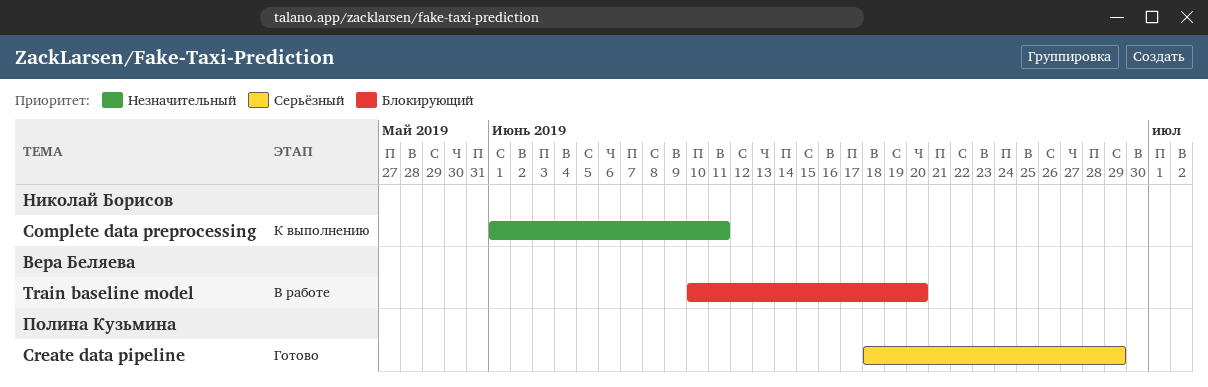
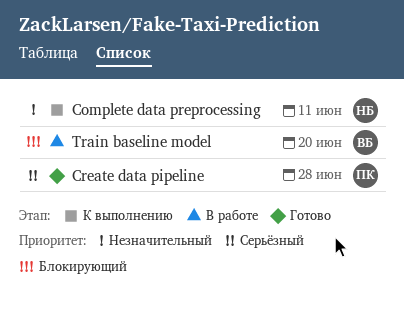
Create data pipeline, due: Jun 29 -> Jun 28

